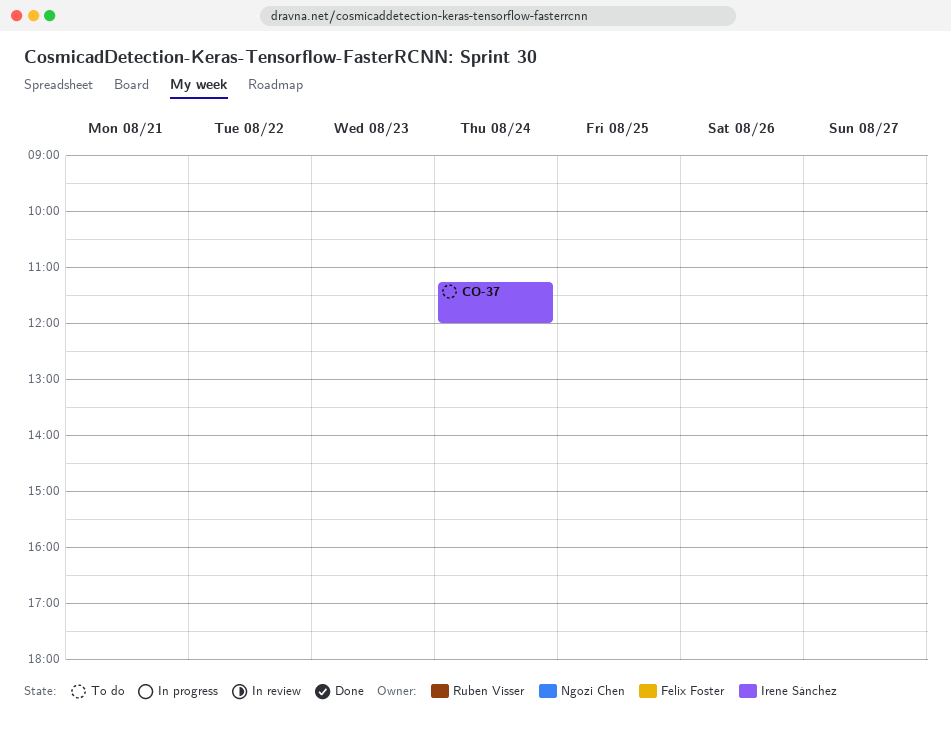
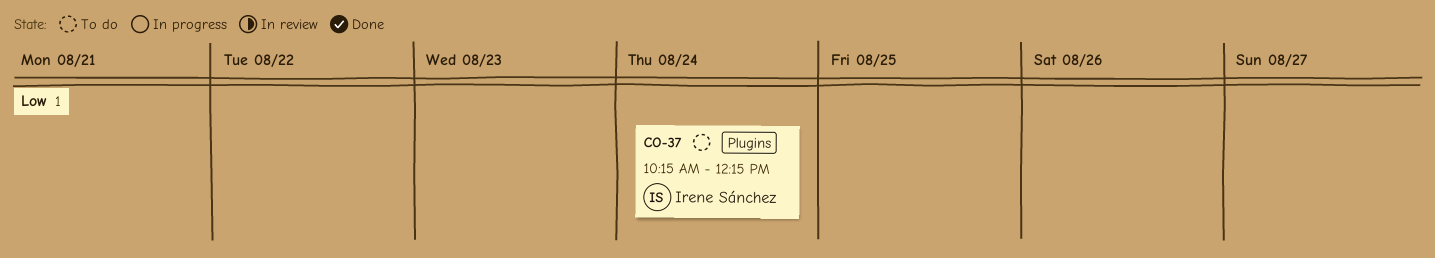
CO-37, begins: 11:15 -> 10:15
CO-37, ends: 12:00 -> 12:15

